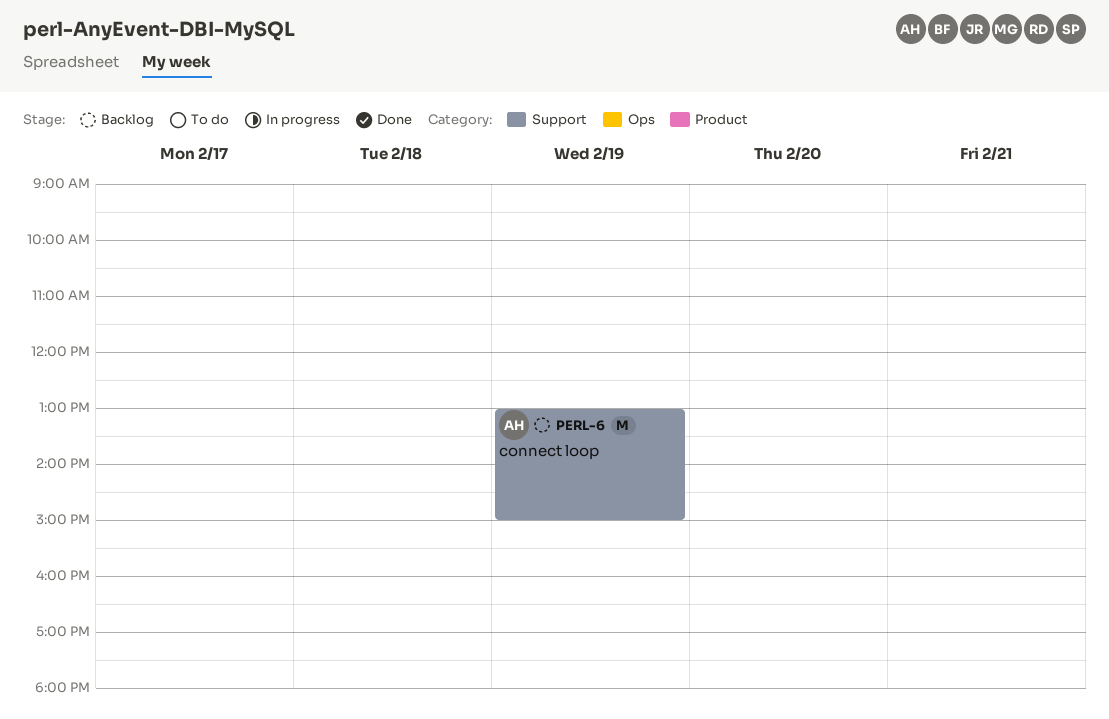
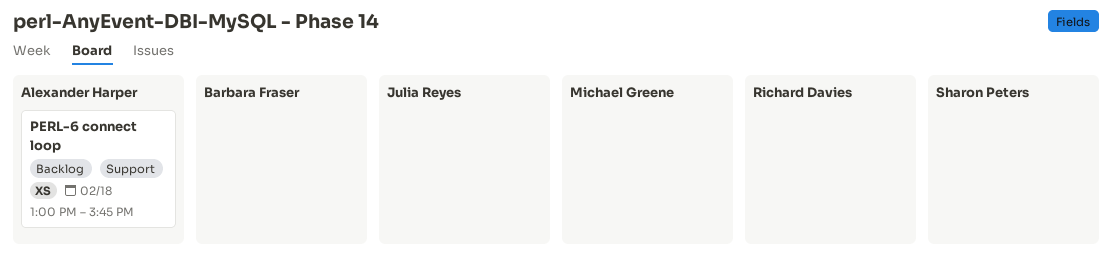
PERL-6, estimate: M -> XS
PERL-6, day: Feb 19 -> Feb 18
PERL-6, ends: 15:00 -> 15:45

